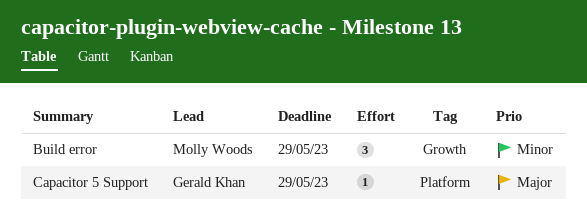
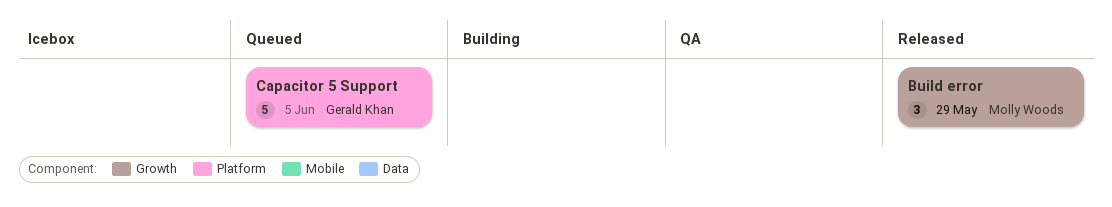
Capacitor 5 Support, estimate: 1 -> 5
Capacitor 5 Support, due: May 29 -> Jun 5

